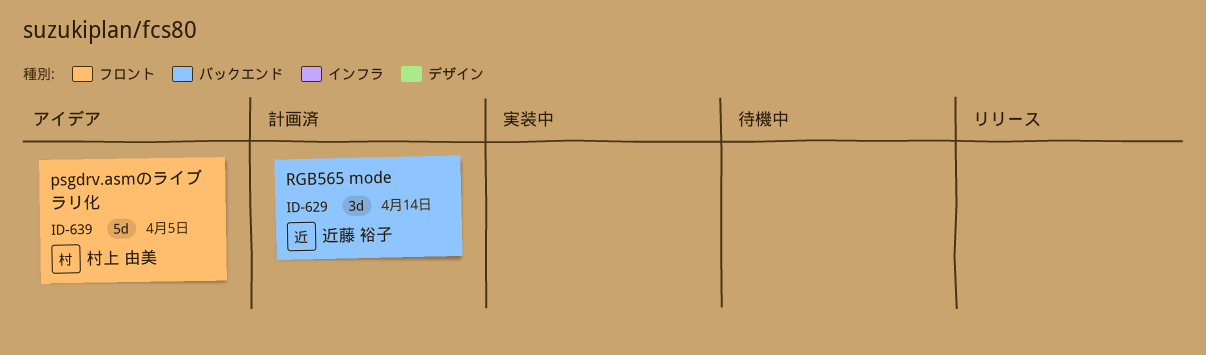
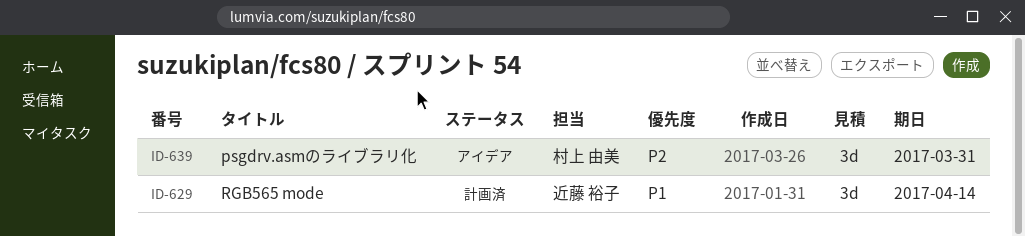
ID-639, estimate: 5d -> 3d
ID-639, due: Apr 5 -> Mar 31

